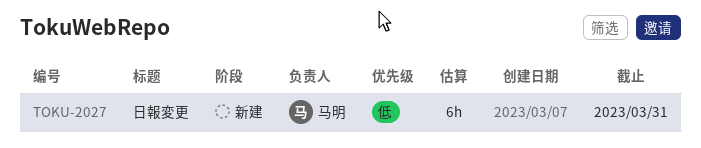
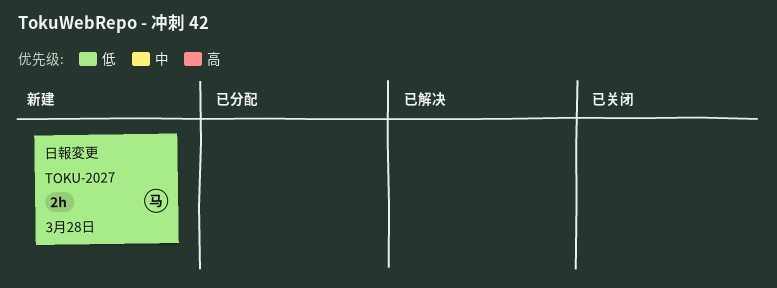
TOKU-2027, estimate: 6h -> 2h
TOKU-2027, due: Mar 31 -> Mar 28

